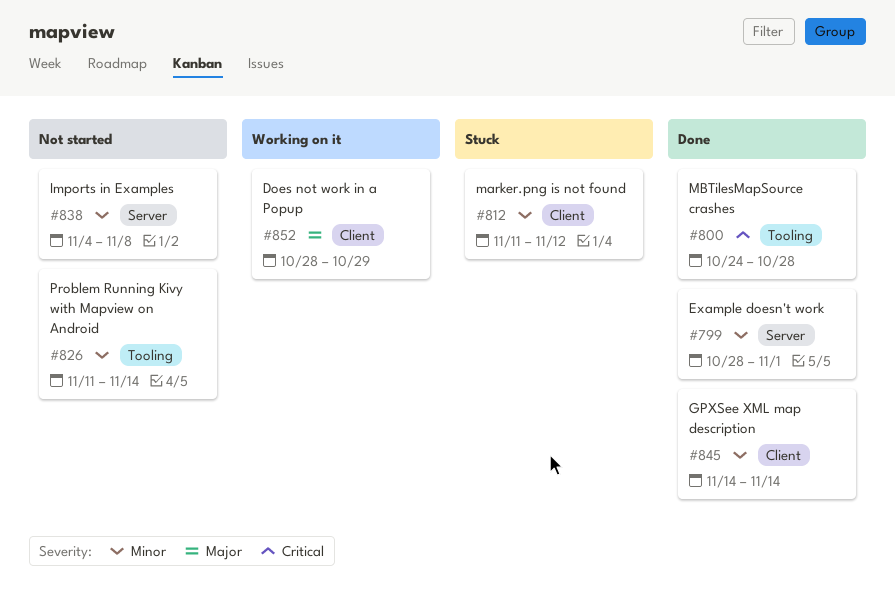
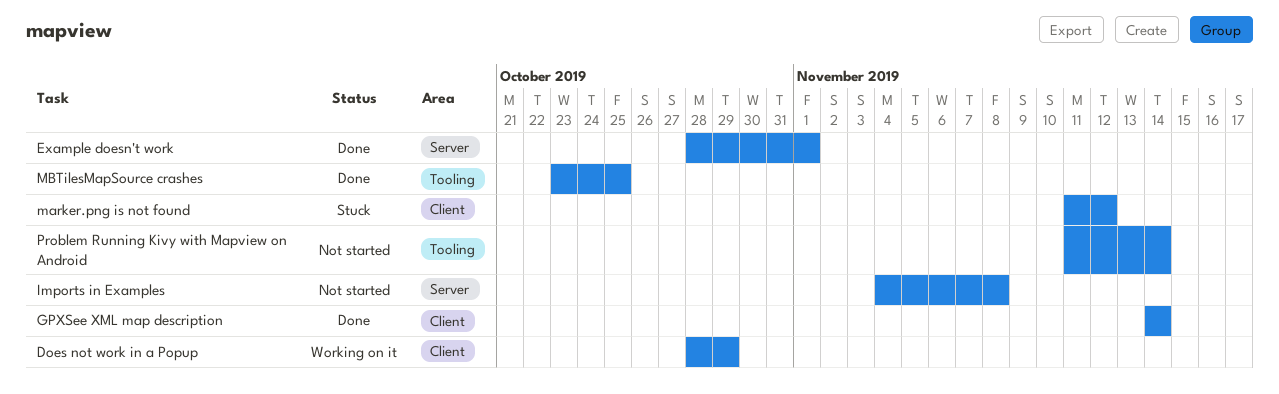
MBTilesMapSource crashes, start: Oct 24 -> Oct 23
MBTilesMapSource crashes, due: Oct 28 -> Oct 25

